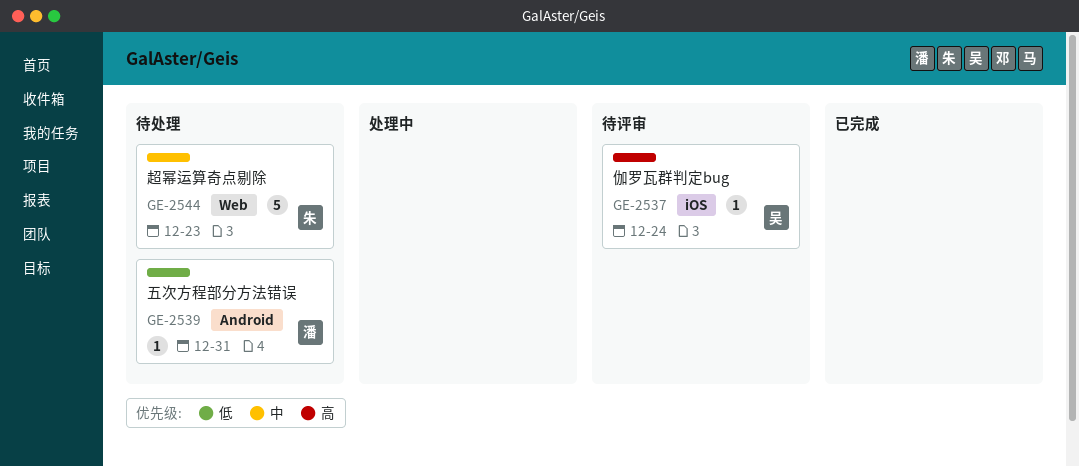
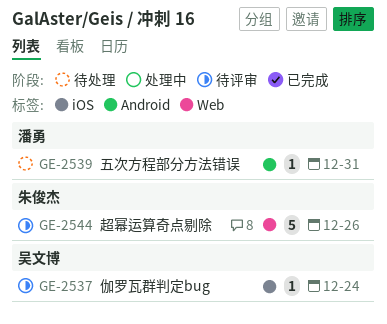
GE-2544, status: 待处理 -> 待评审
GE-2544, due: Dec 23 -> Dec 26

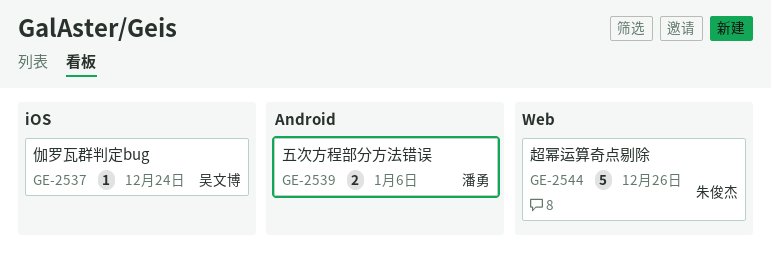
GE-2539, estimate: 1 -> 2
GE-2539, due: Dec 31 -> Jan 6

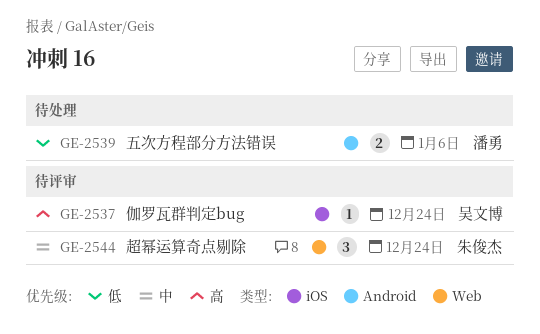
GE-2544, estimate: 5 -> 3
GE-2544, due: Dec 26 -> Dec 24

